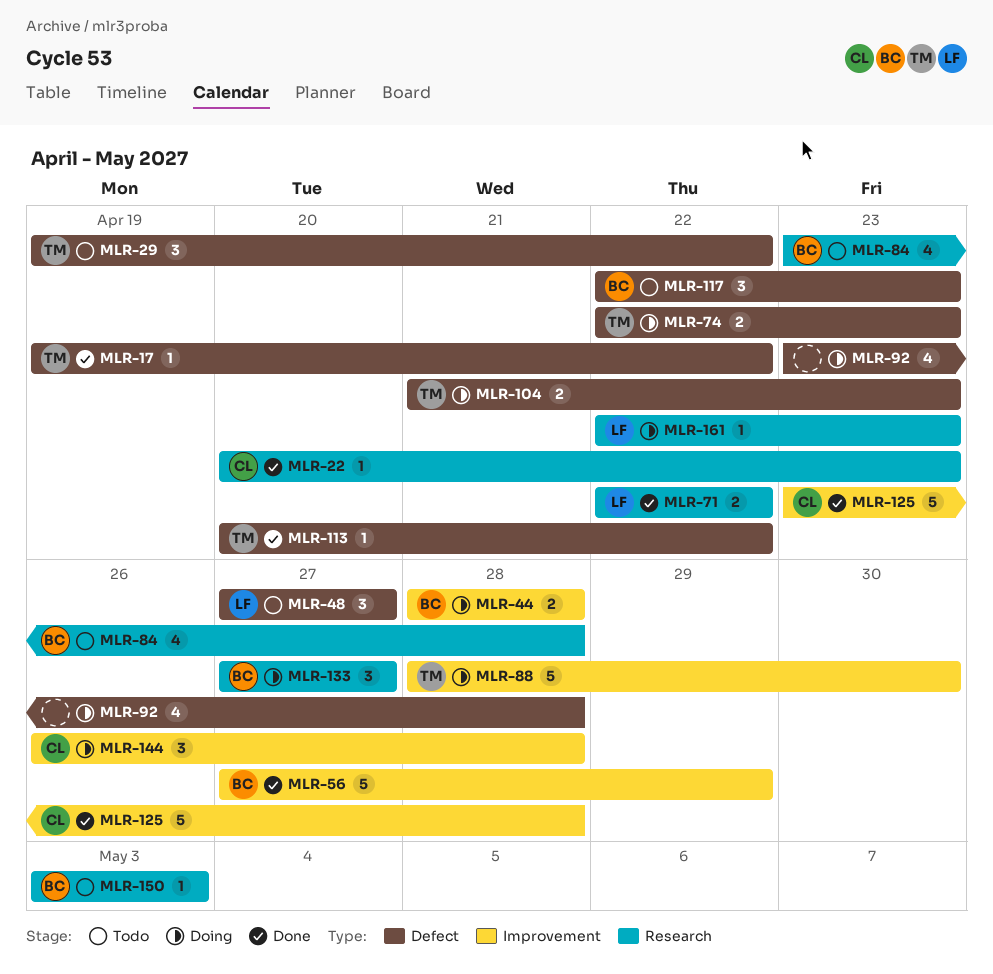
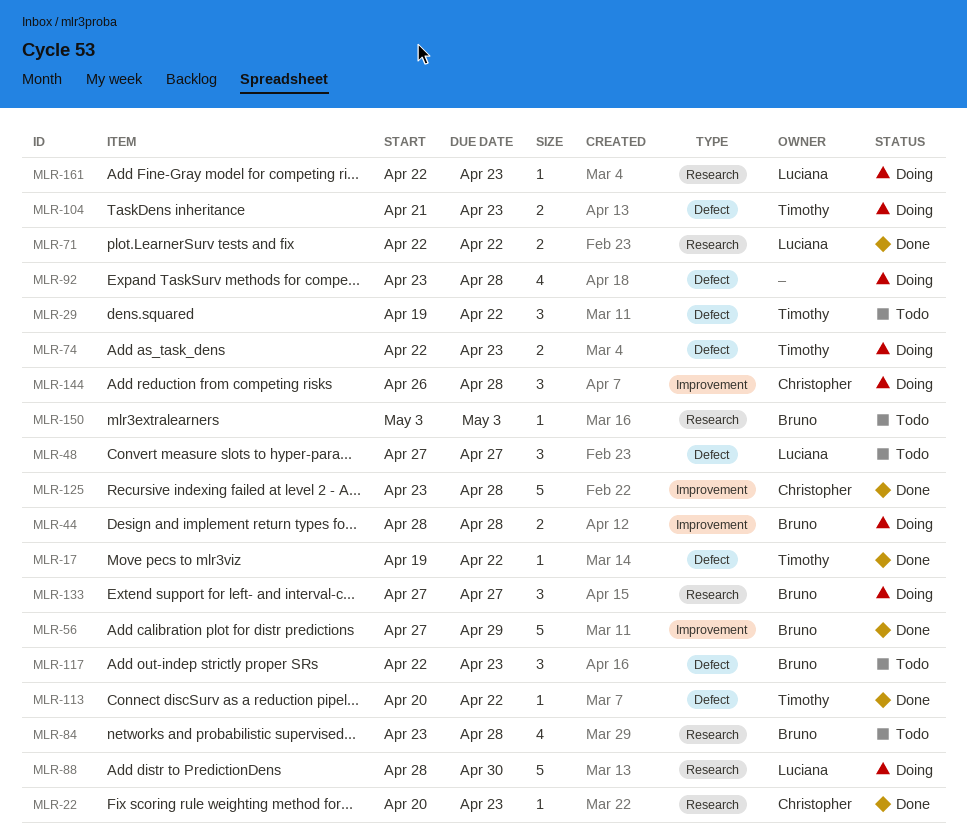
MLR-88, owner: Timothy -> Luciana
MLR-88, label: Improvement -> Research

